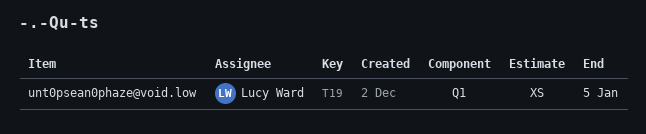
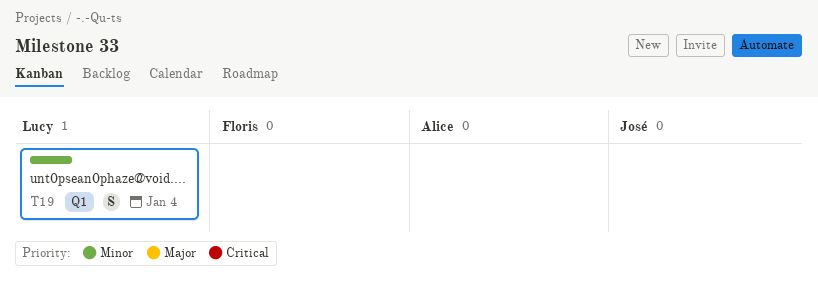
T19, estimate: XS -> S
T19, due: Jan 5 -> Jan 4

